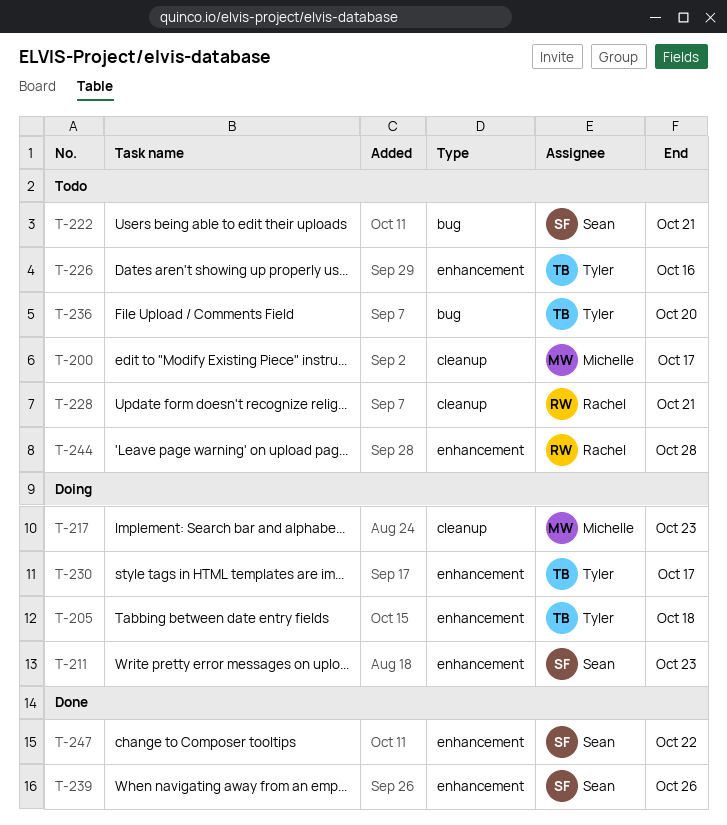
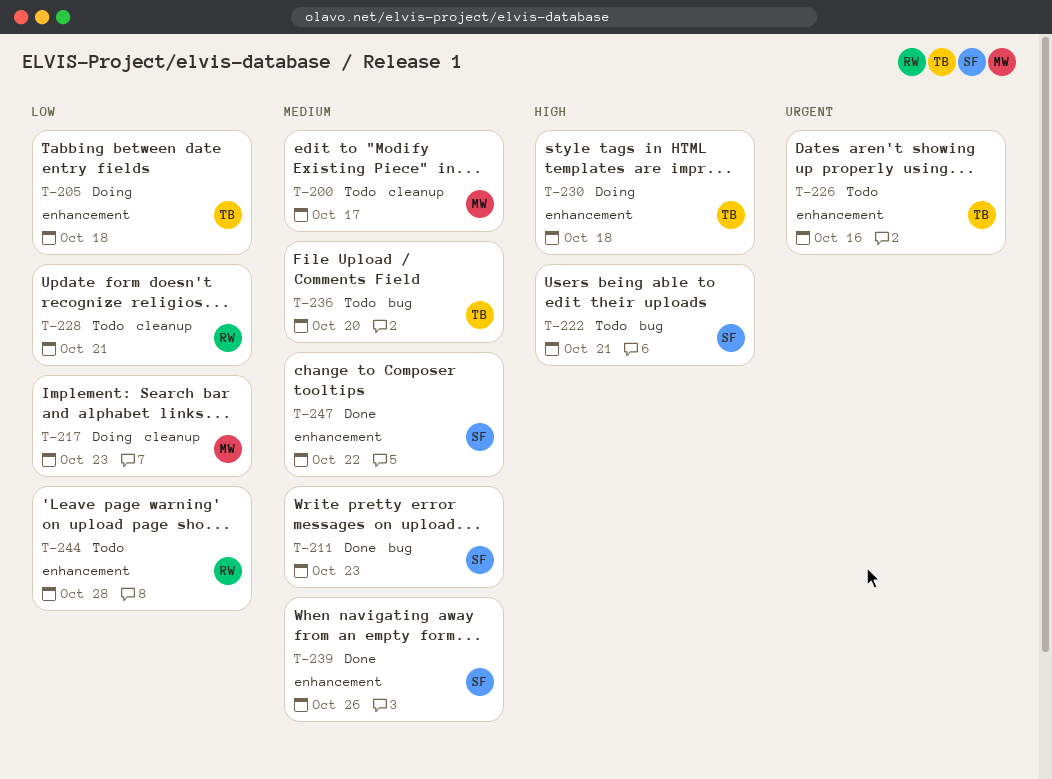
T-211, status: Doing -> Done
T-211, label: enhancement -> bug
T-230, due: Oct 17 -> Oct 18

